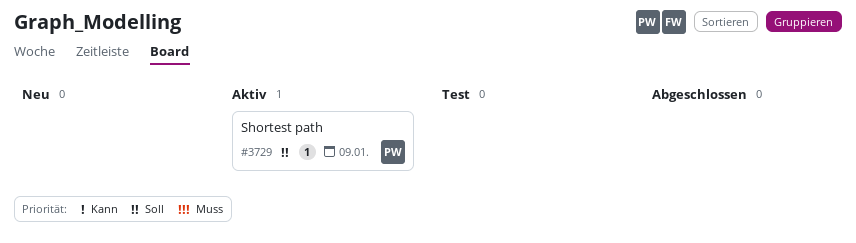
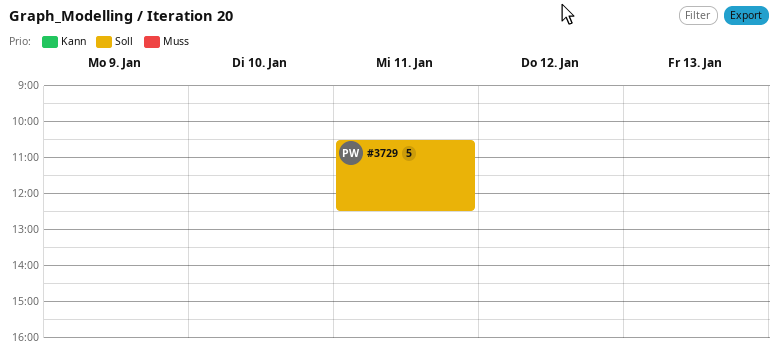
#3729, estimate: 1 -> 5
#3729, day: Jan 9 -> Jan 11

